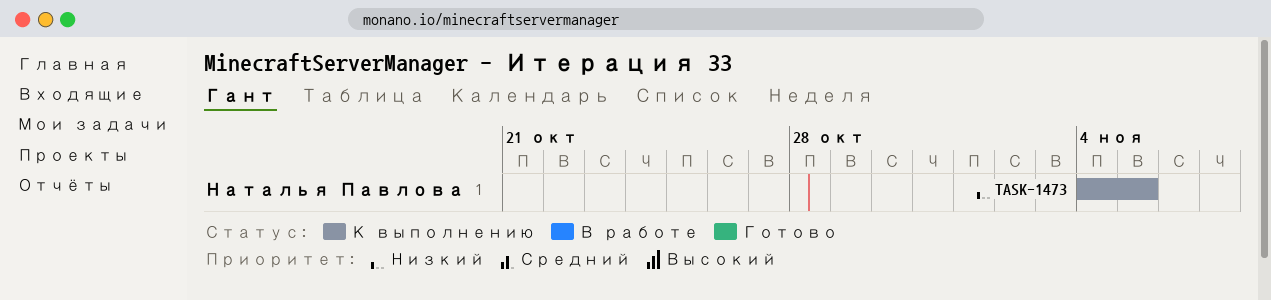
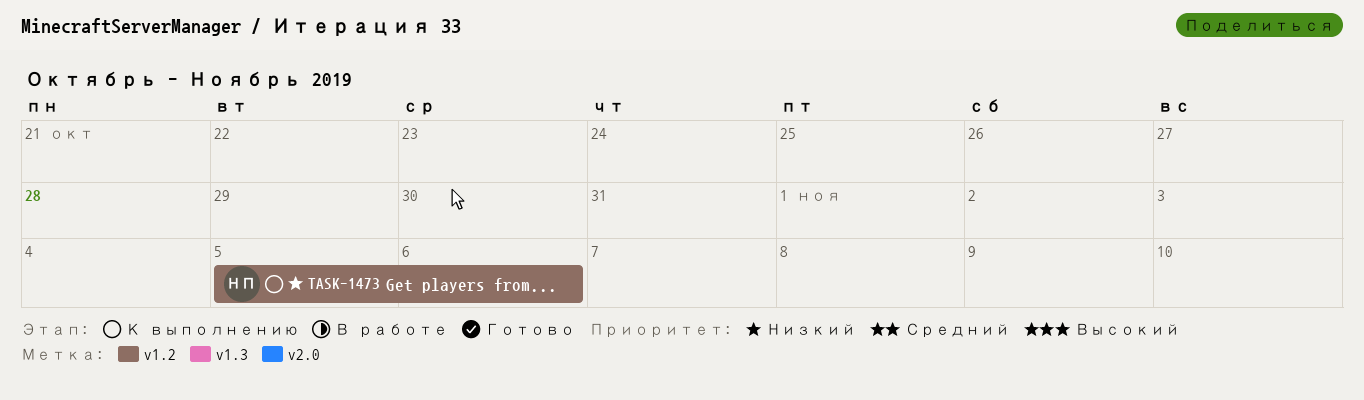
TASK-1473, start: Nov 4 -> Nov 5
TASK-1473, due: Nov 5 -> Nov 6

